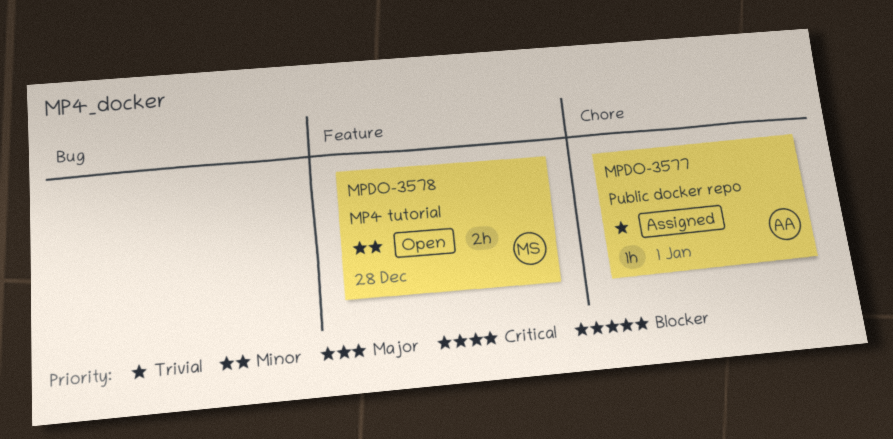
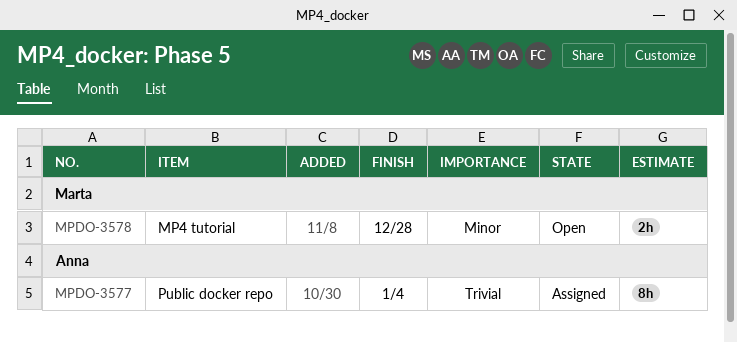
MPDO-3577, estimate: 1h -> 8h
MPDO-3577, due: Jan 1 -> Jan 4

